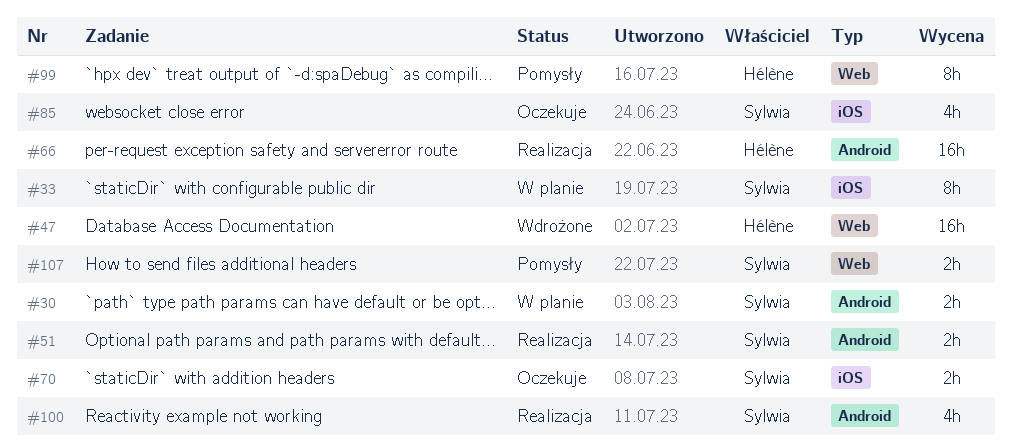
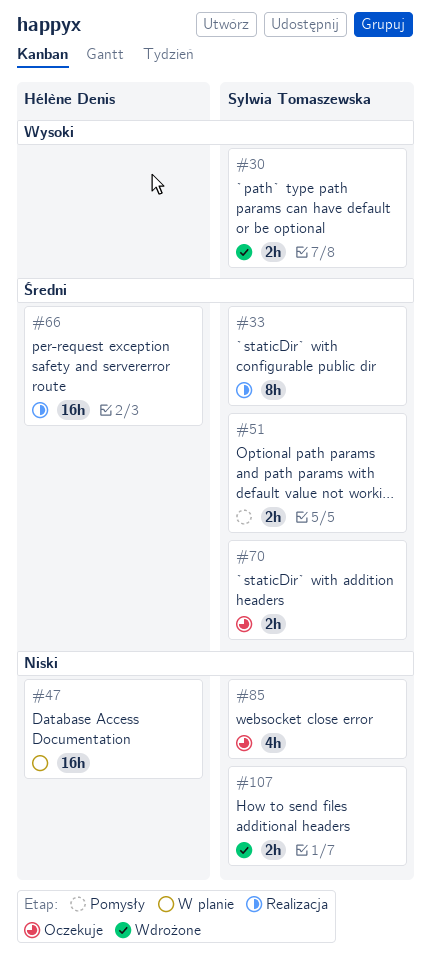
#30, status: W planie -> Wdrożone
#33, status: W planie -> Realizacja
#47, status: Wdrożone -> W planie
#51, status: Realizacja -> Pomysły
#99: present -> none
#100: present -> none
#107, status: Pomysły -> Wdrożone

